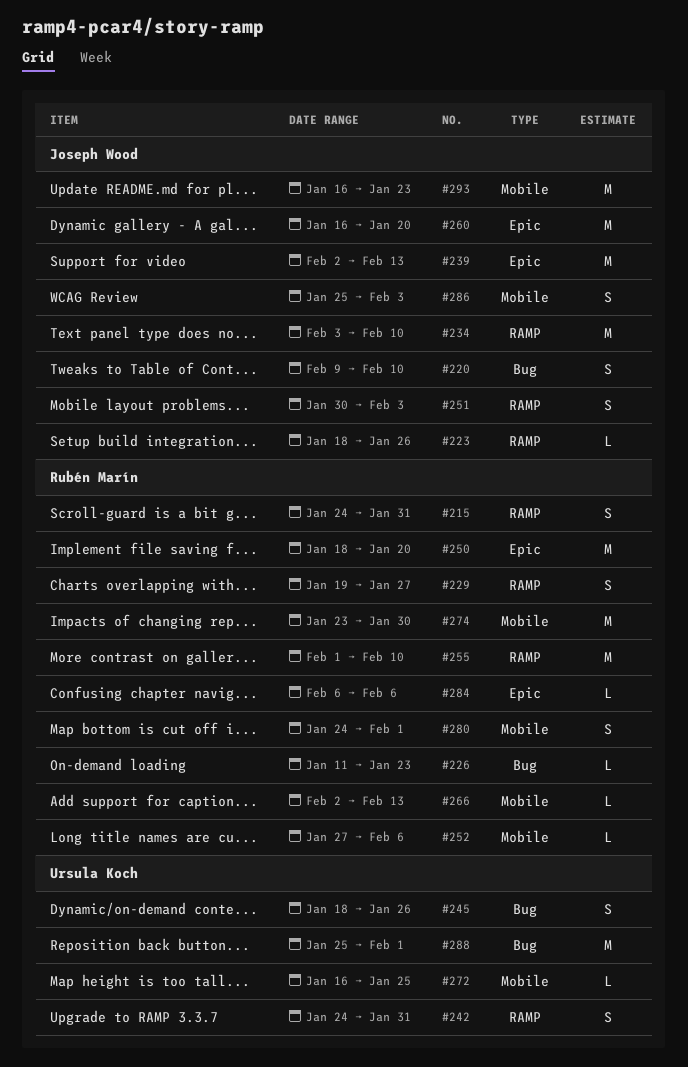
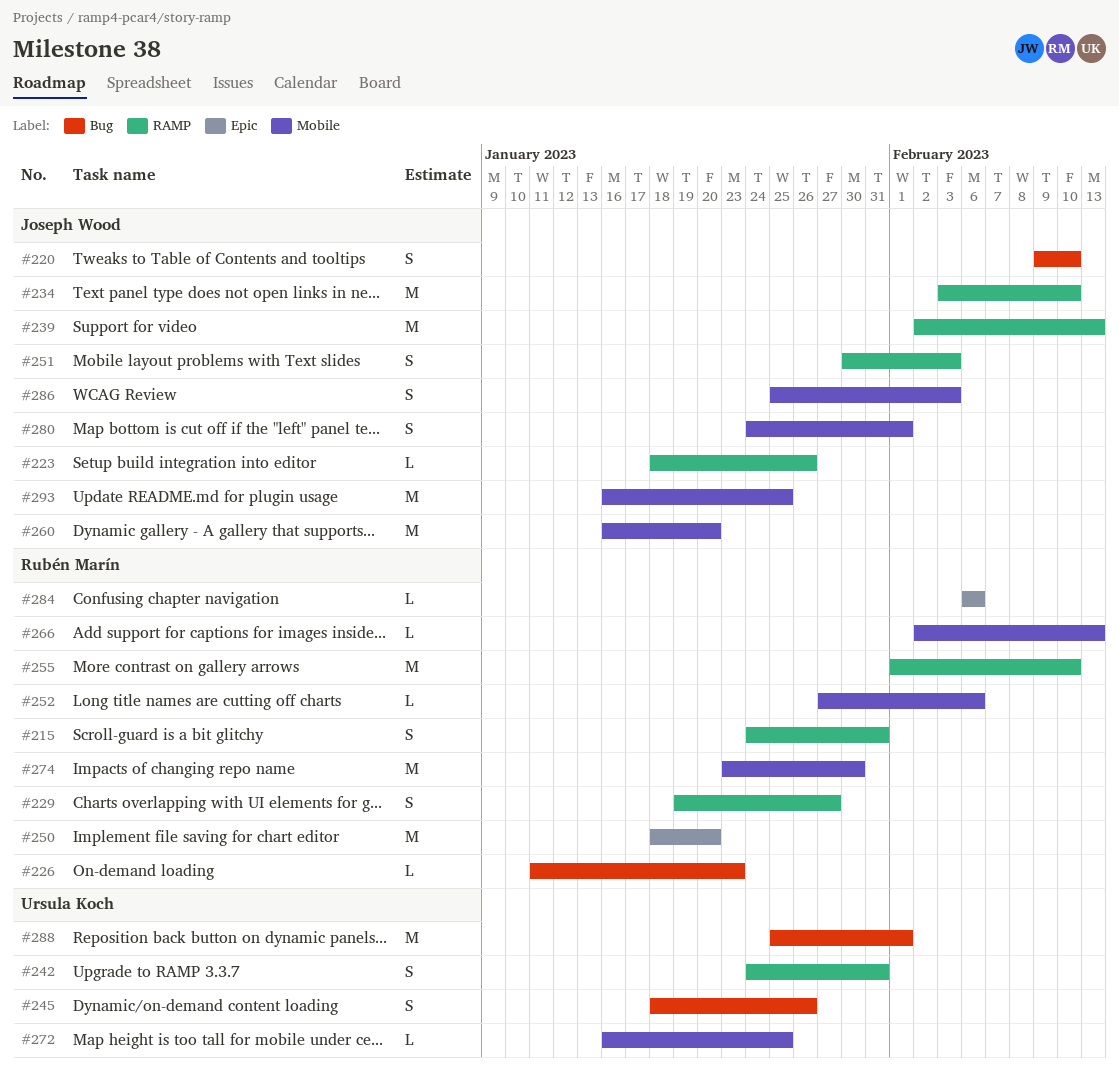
#239, label: Epic -> RAMP
#260, label: Epic -> Mobile
#280, owner: Rubén Marín -> Joseph Wood
#293, due: Jan 23 -> Jan 25

